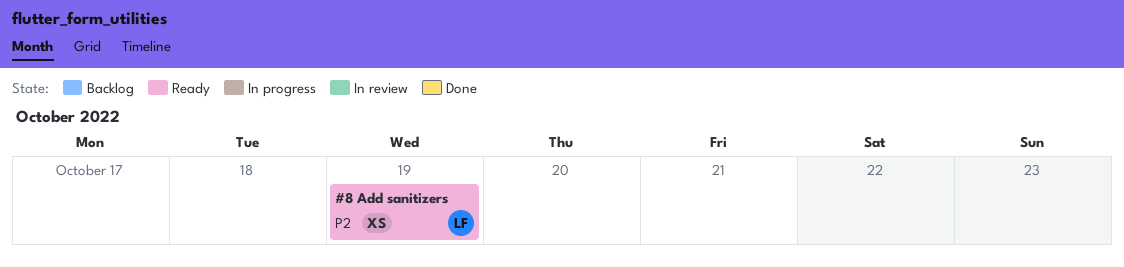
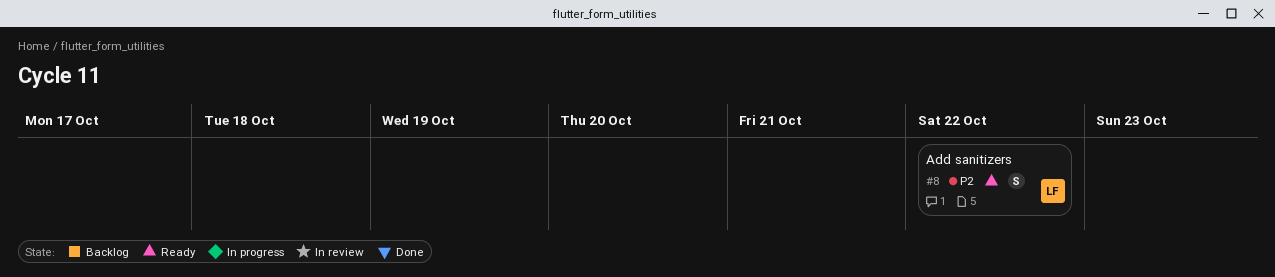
#8, estimate: XS -> S
#8, due: Oct 19 -> Oct 22

